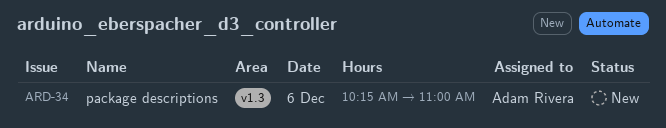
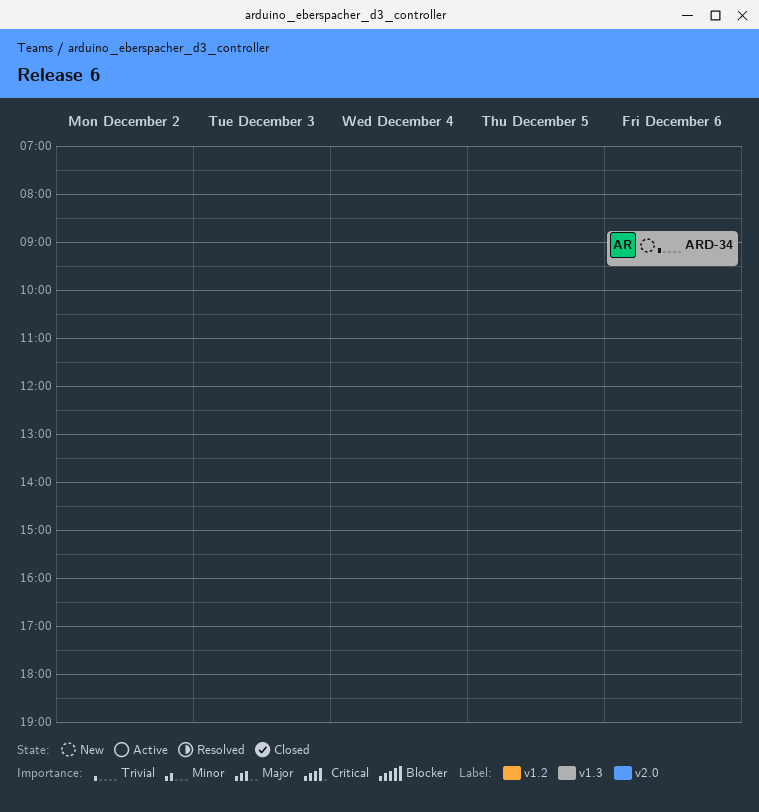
ARD-34, begins: 10:15 -> 08:45
ARD-34, ends: 11:00 -> 09:30

